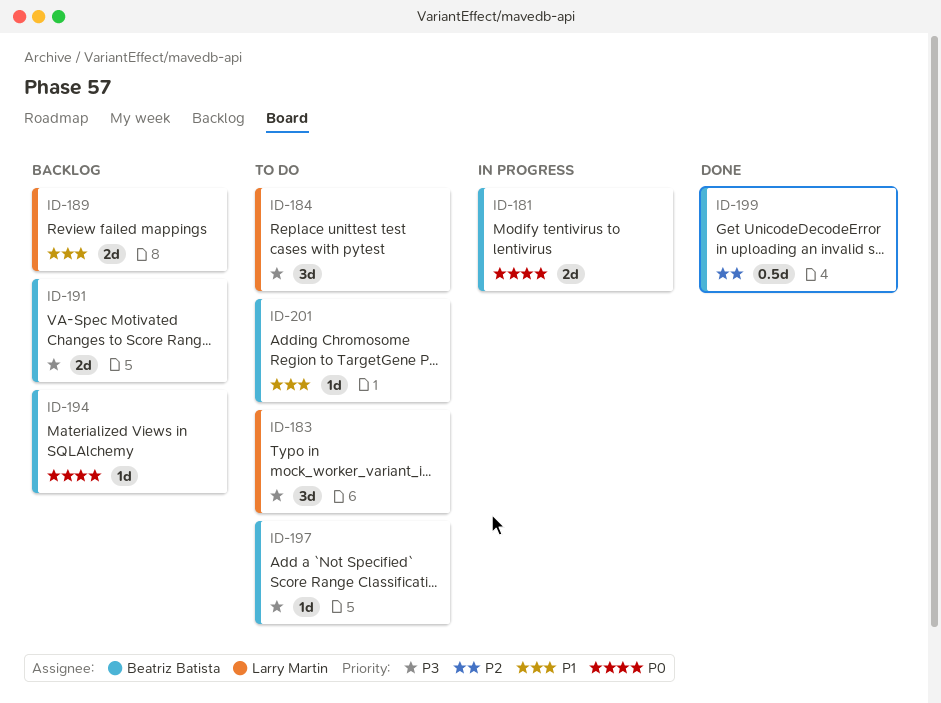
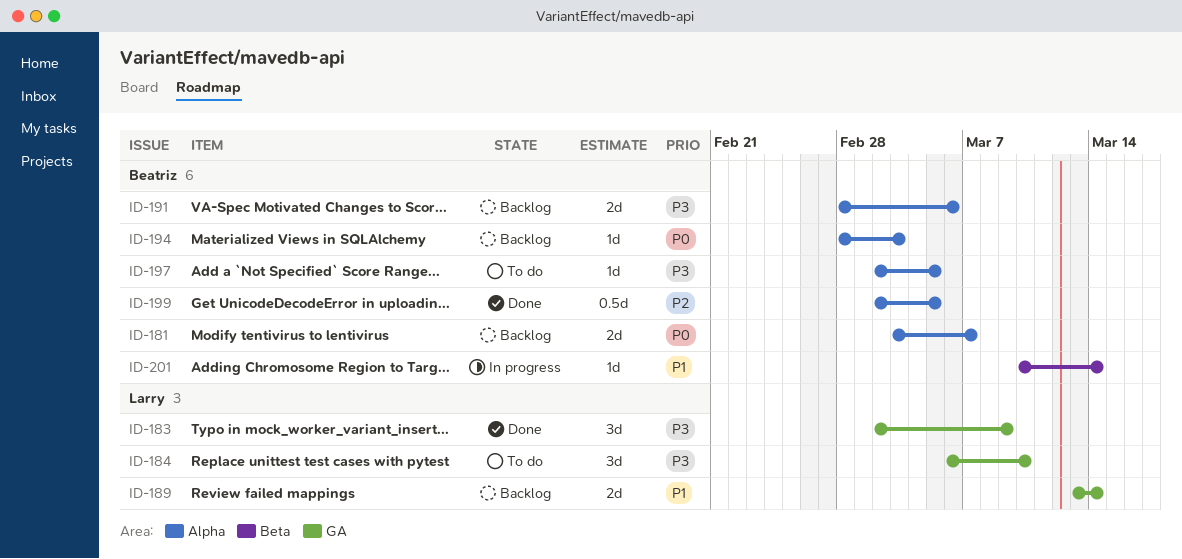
ID-181, status: In progress -> Backlog
ID-183, status: To do -> Done
ID-201, status: To do -> In progress

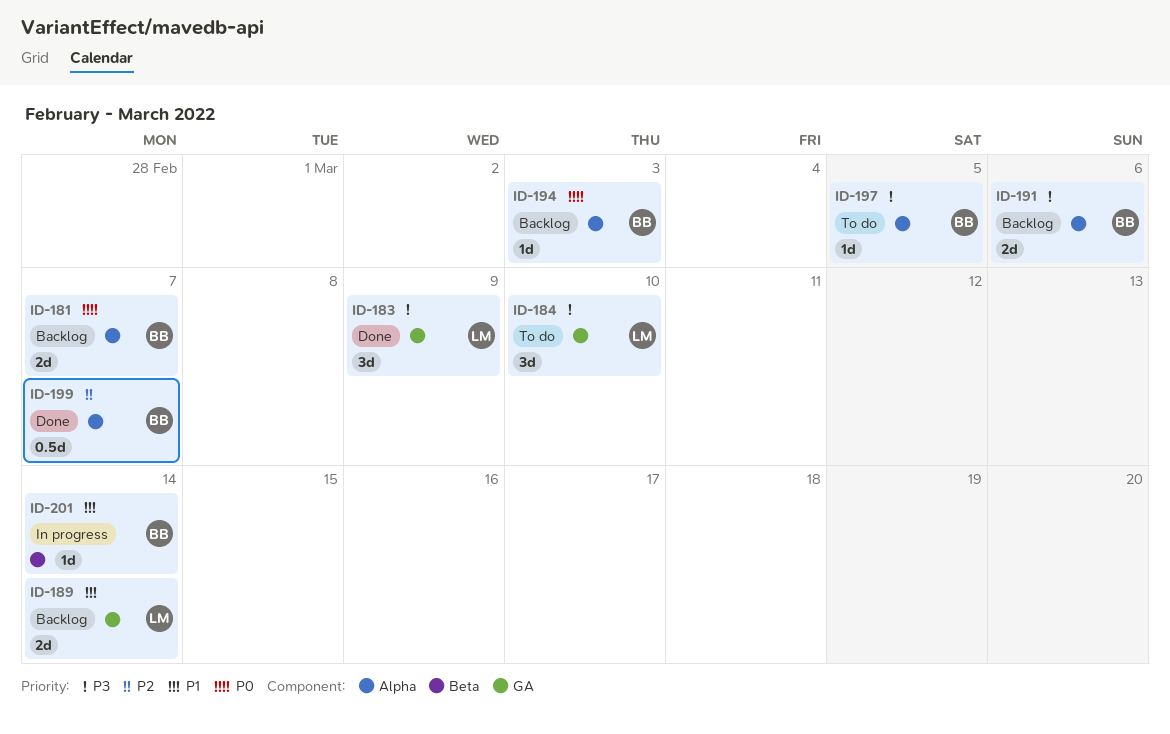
ID-199, due: Mar 5 -> Mar 7

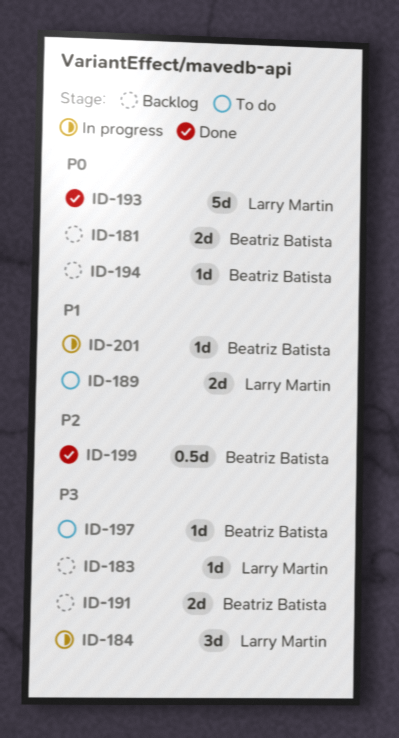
ID-183, status: Done -> Backlog
ID-183, estimate: 3d -> 1d
ID-184, status: To do -> In progress
ID-189, status: Backlog -> To do
ID-193: none -> present

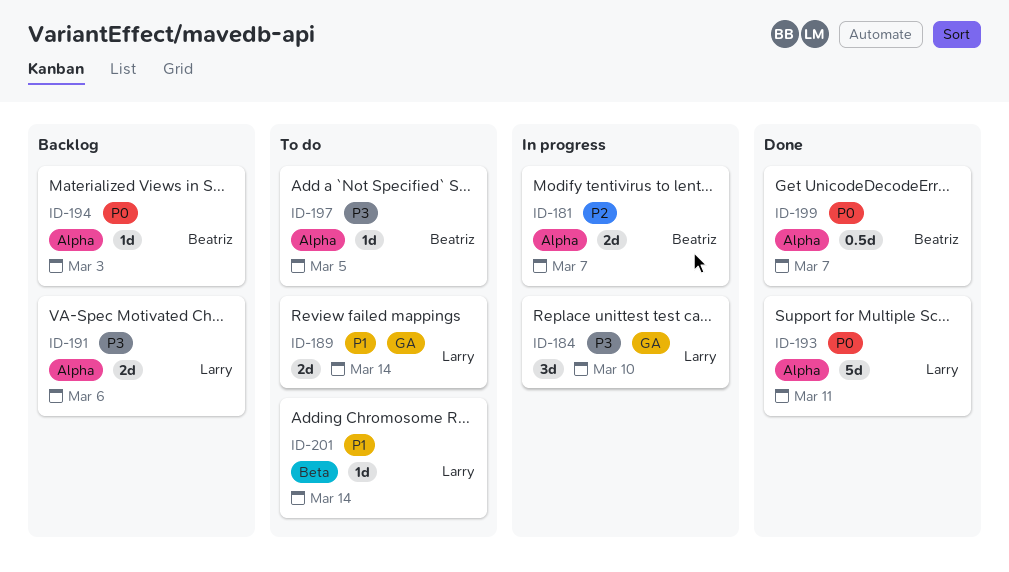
ID-181, status: Backlog -> In progress
ID-181, priority: P0 -> P2
ID-183: present -> none
ID-191, owner: Beatriz Batista -> Larry Martin
ID-199, priority: P2 -> P0
ID-201, status: In progress -> To do
ID-201, owner: Beatriz Batista -> Larry Martin

